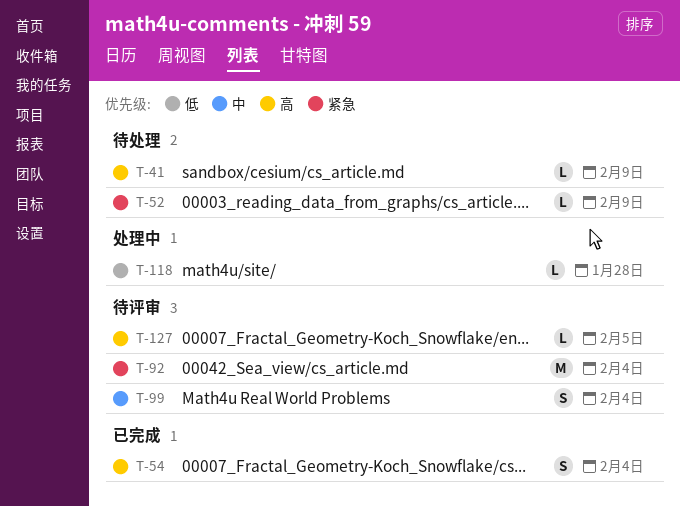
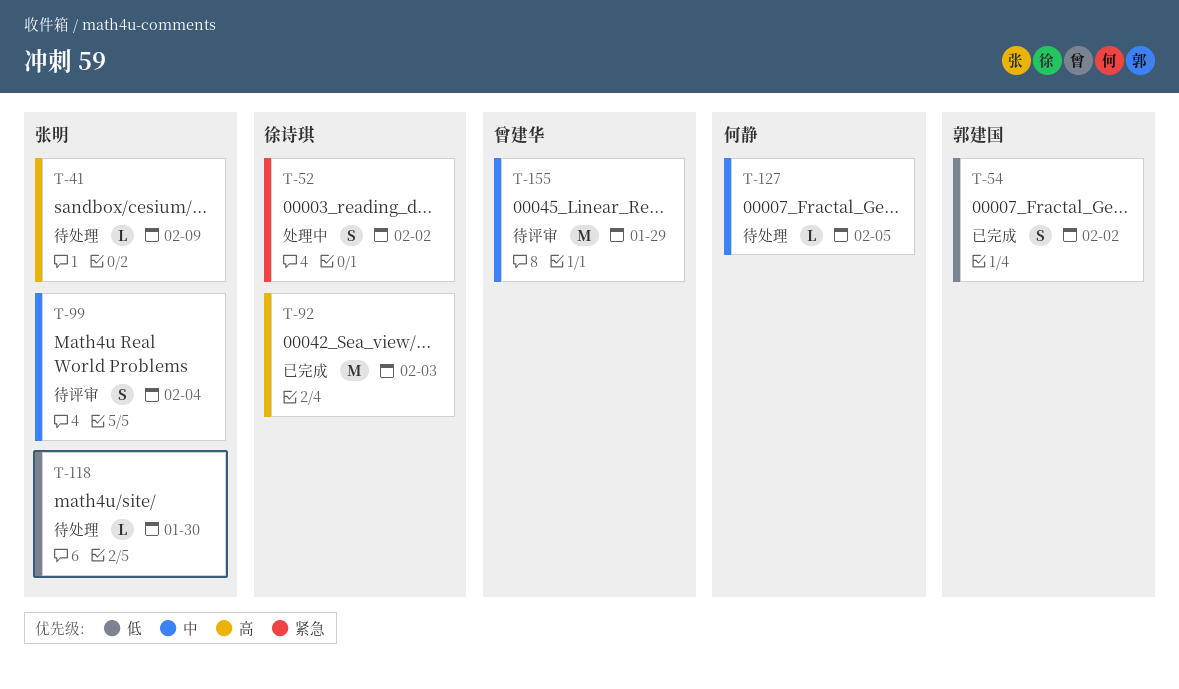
T-52, status: 待处理 -> 处理中
T-52, estimate: L -> S
T-52, due: Feb 9 -> Feb 2
T-54, priority: 高 -> 低
T-54, due: Feb 4 -> Feb 2
T-92, status: 待评审 -> 已完成
T-92, priority: 紧急 -> 高
T-92, due: Feb 4 -> Feb 3
T-118, status: 处理中 -> 待处理
T-118, due: Jan 28 -> Jan 30
T-127, status: 待评审 -> 待处理
T-127, priority: 高 -> 中
T-155: none -> present

